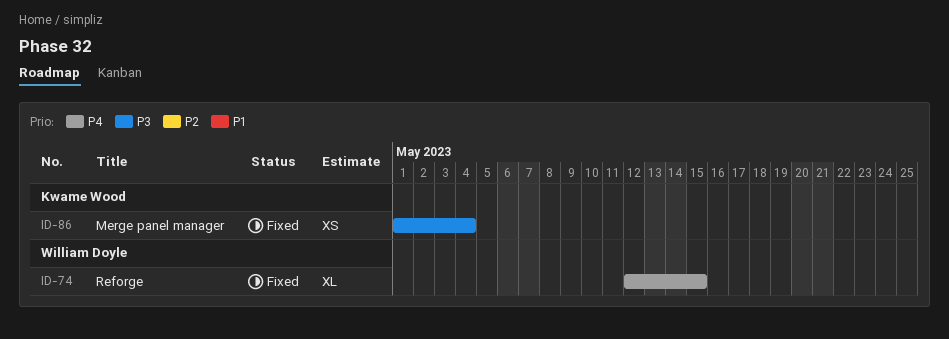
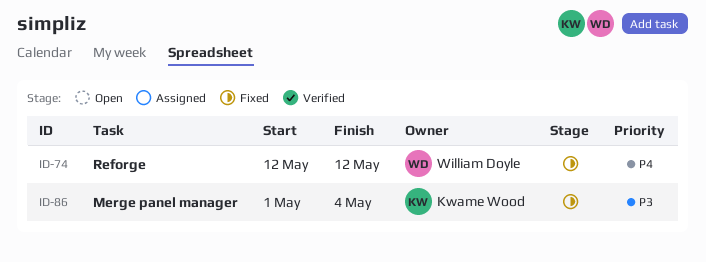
ID-74, due: May 15 -> May 12

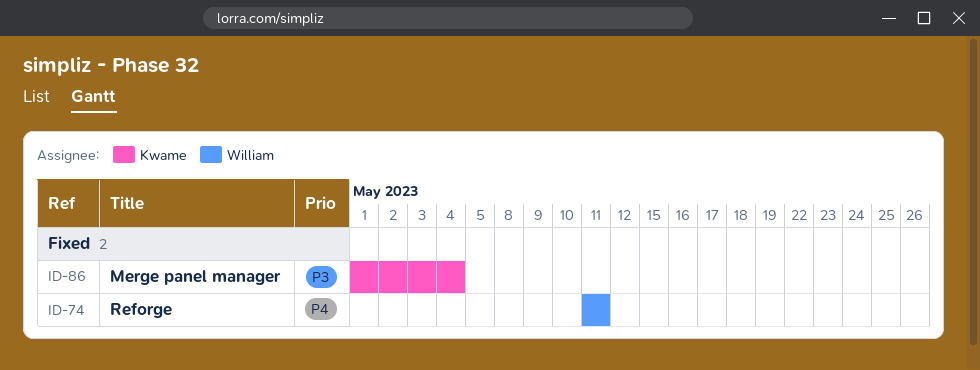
ID-74, start: May 12 -> May 11
ID-74, due: May 12 -> May 11

